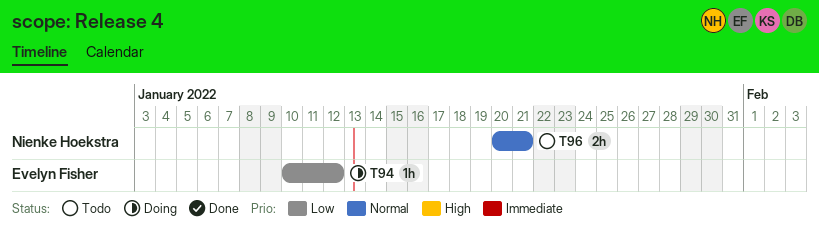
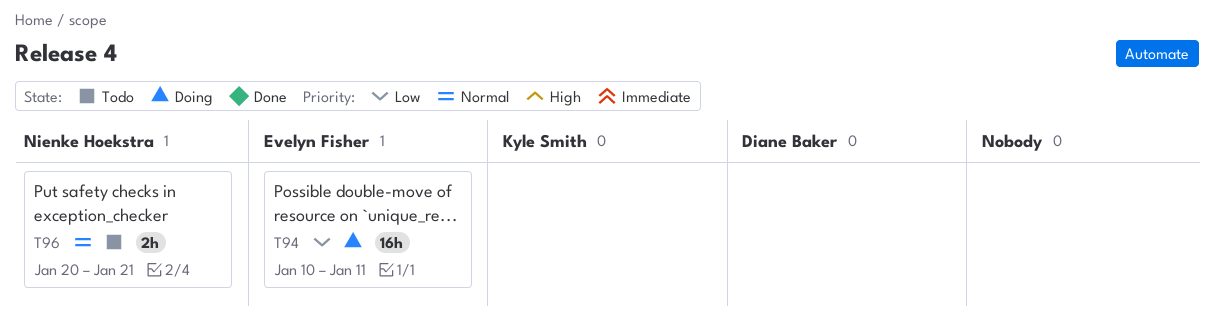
T94, estimate: 1h -> 16h
T94, due: Jan 12 -> Jan 11

